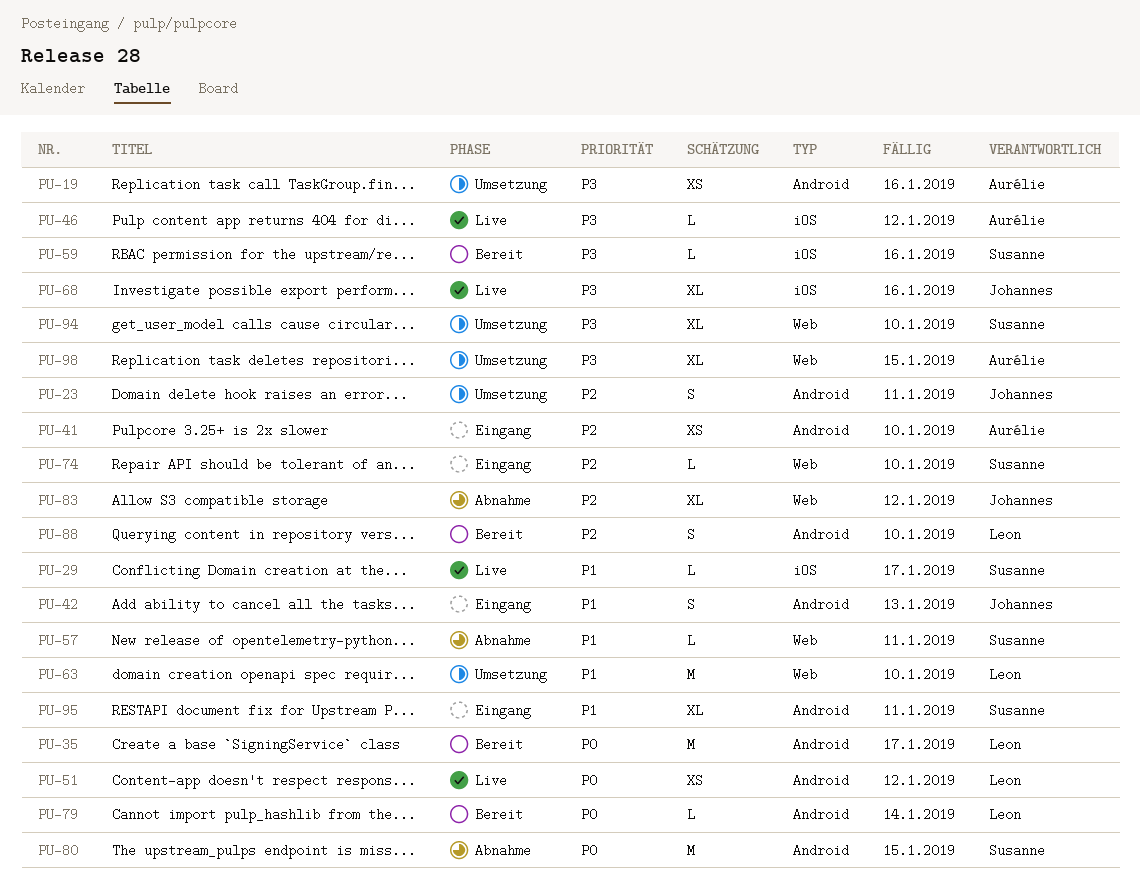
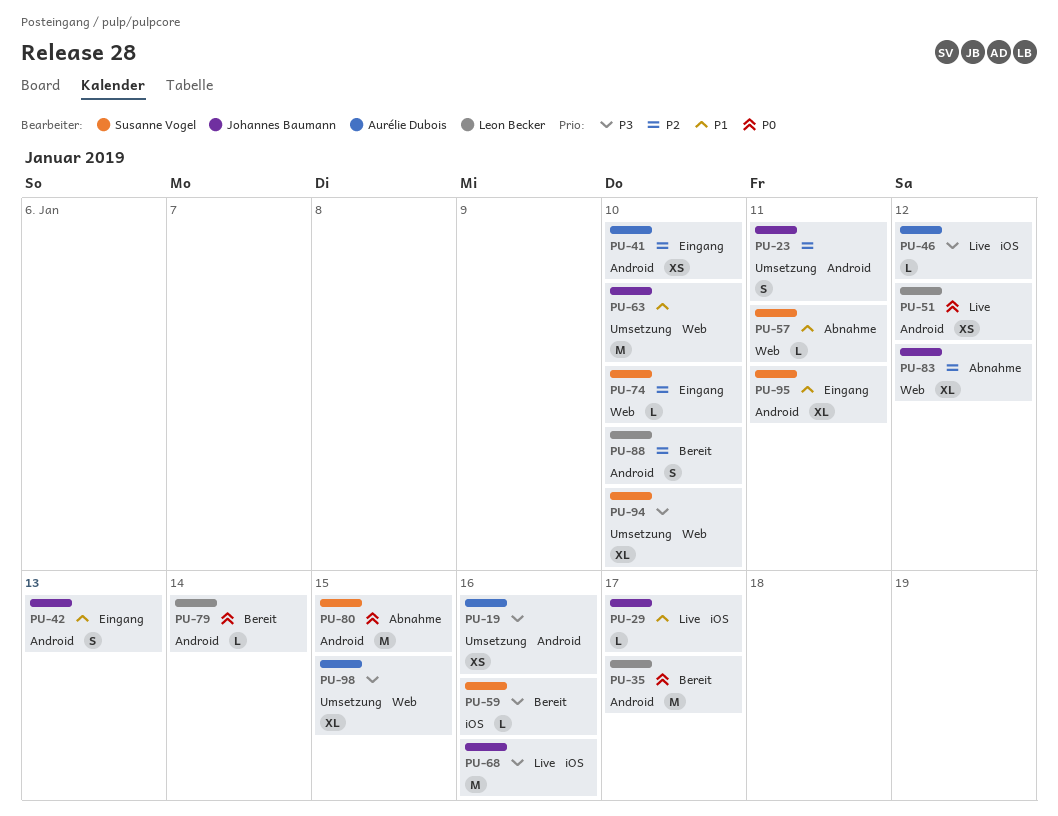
PU-29, owner: Susanne Vogel -> Johannes Baumann
PU-63, owner: Leon Becker -> Johannes Baumann
PU-68, estimate: XL -> M

